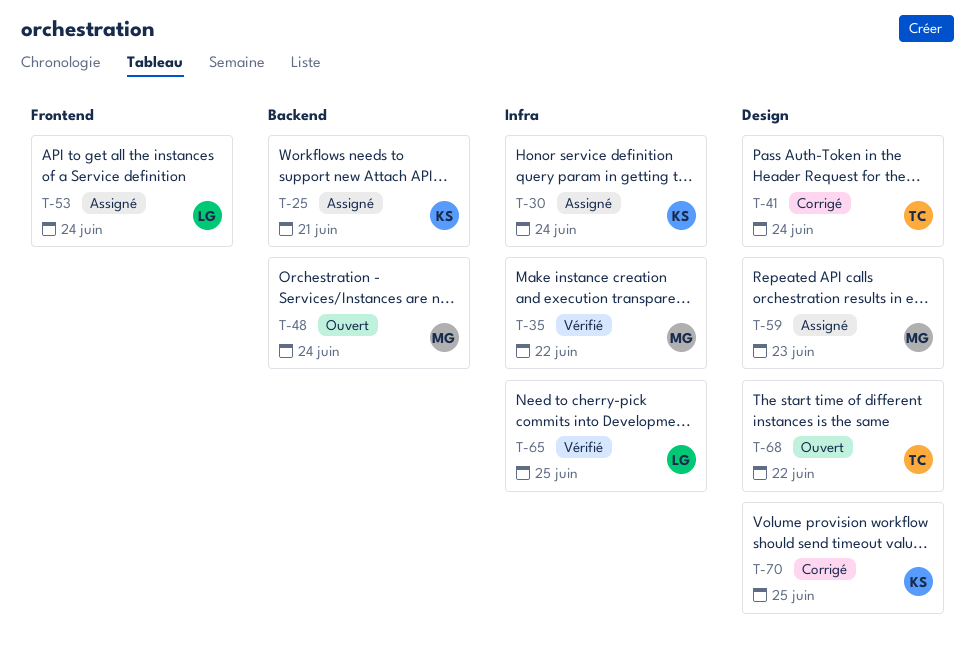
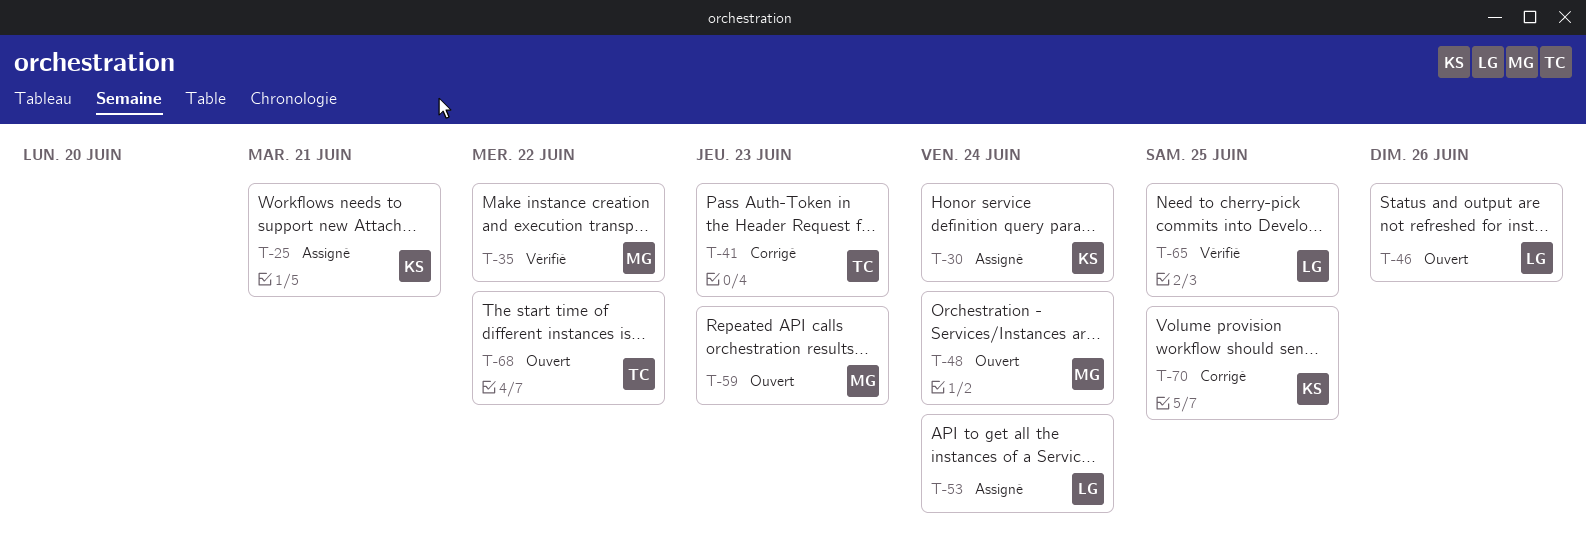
T-41, due: Jun 24 -> Jun 23
T-46: none -> present
T-59, status: Assigné -> Ouvert

